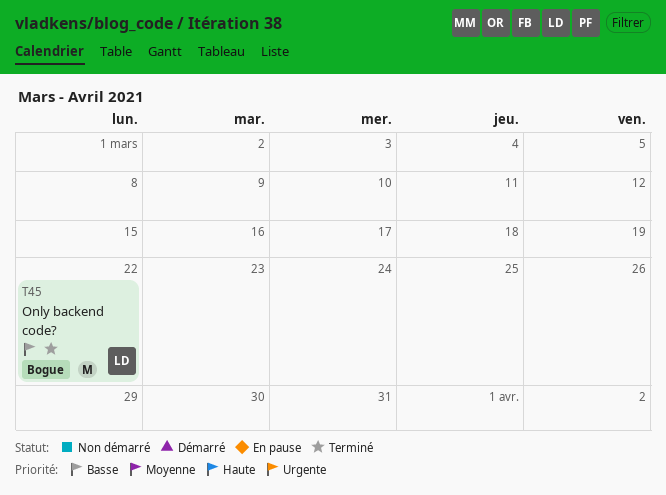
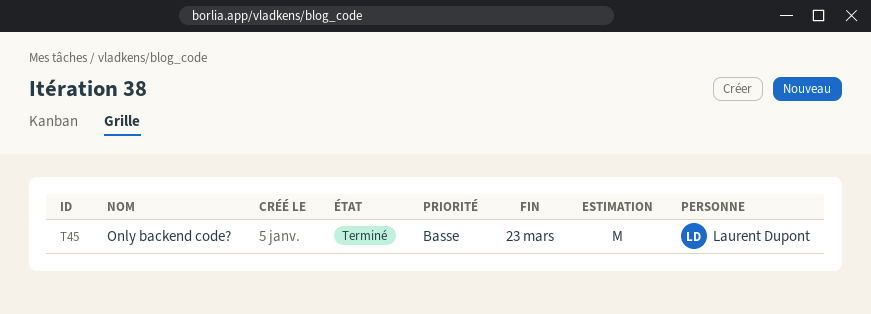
T45, due: Mar 22 -> Mar 23

